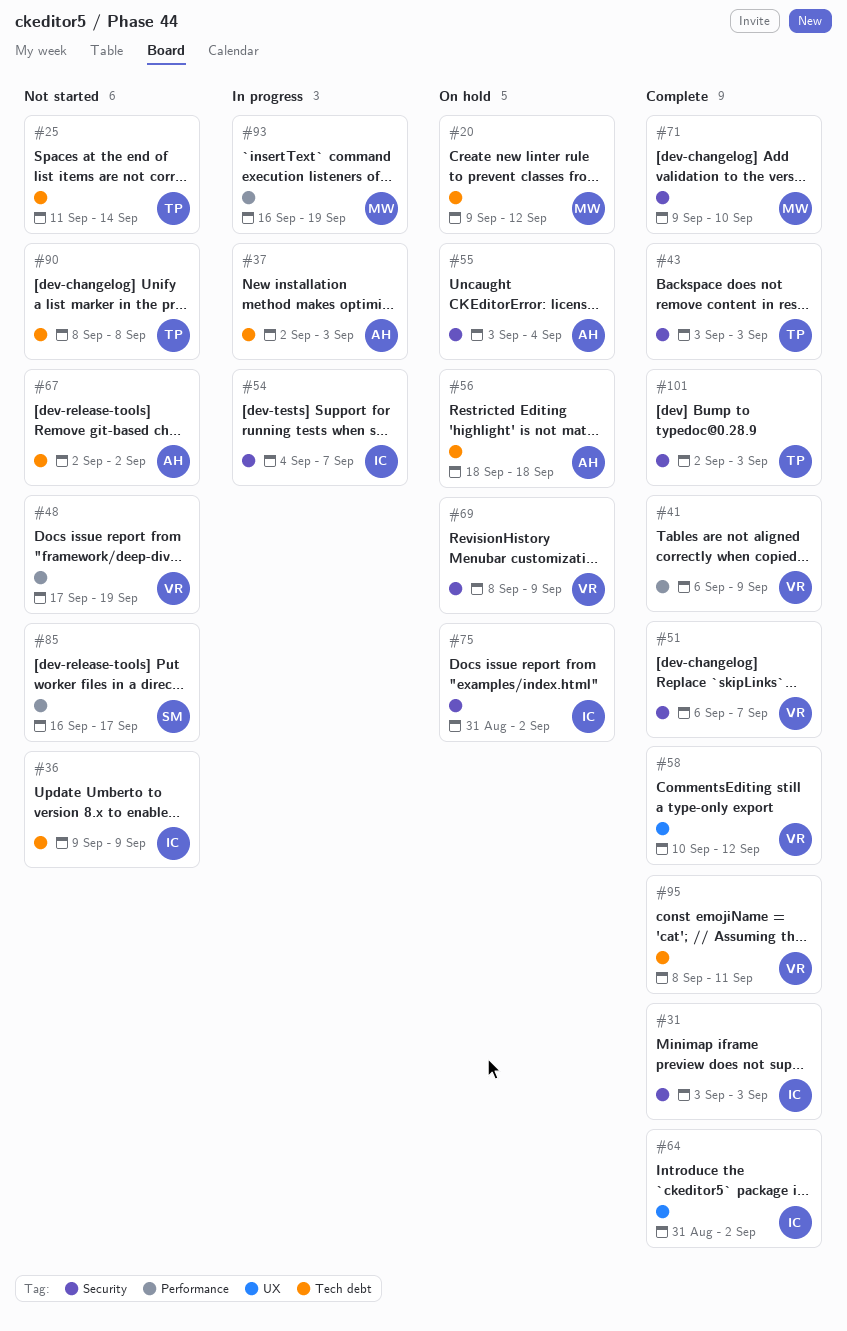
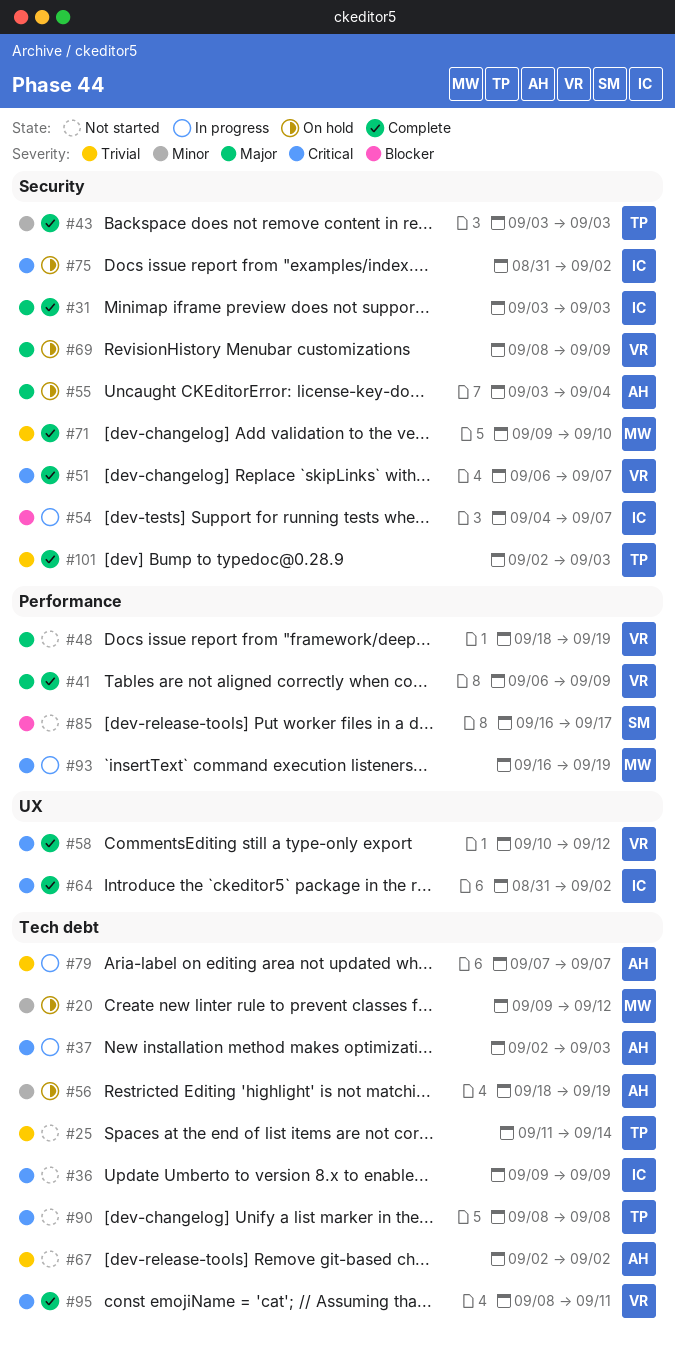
#48, start: Sep 17 -> Sep 18
#56, due: Sep 18 -> Sep 19
#79: none -> present

